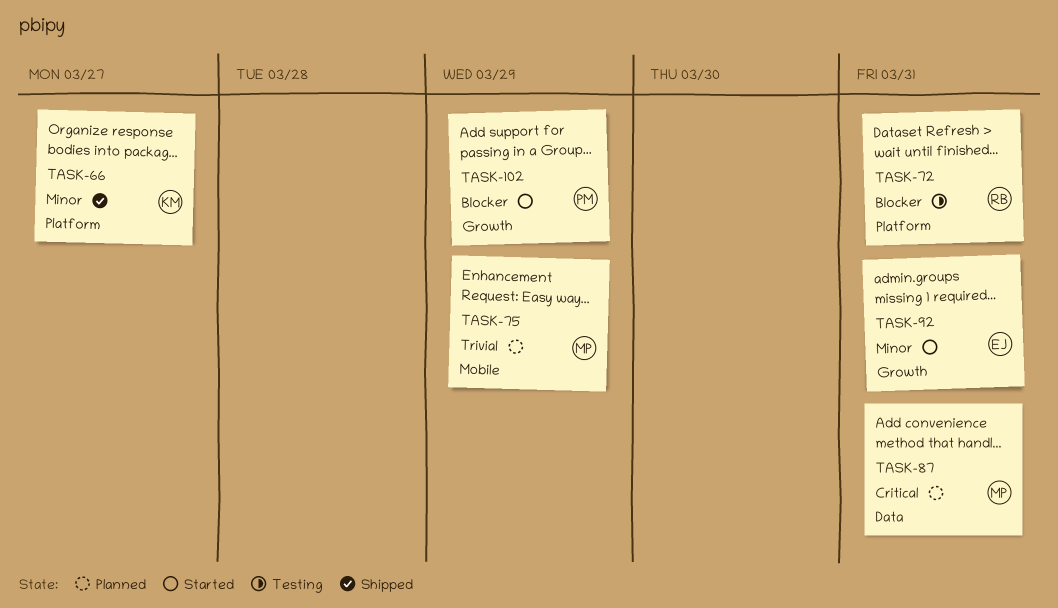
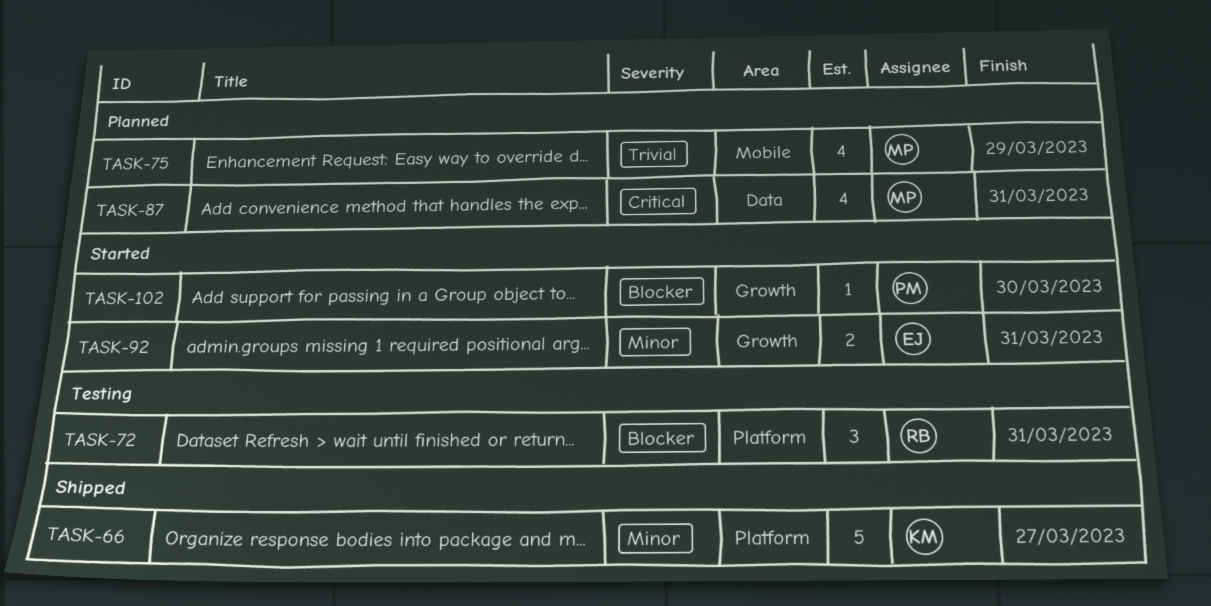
TASK-102, due: Mar 29 -> Mar 30

